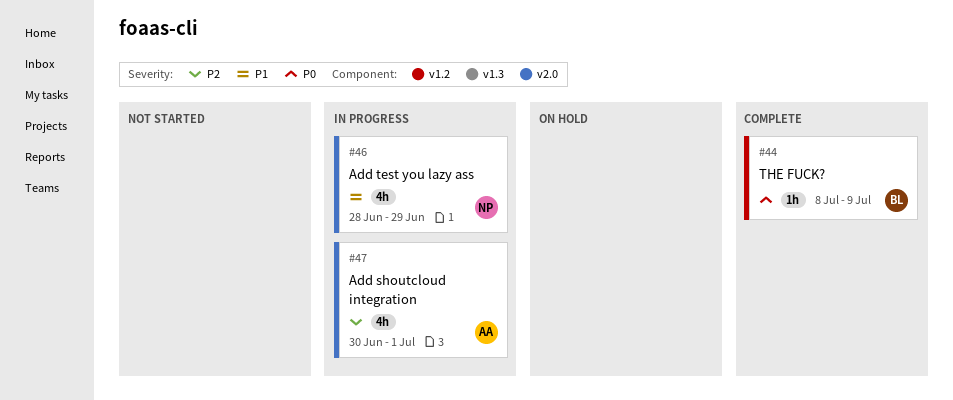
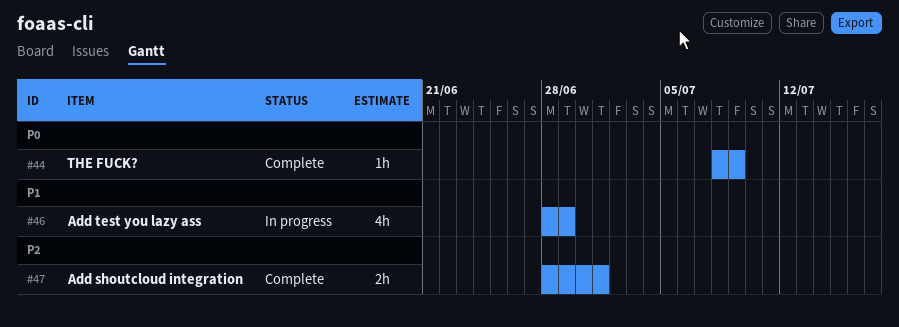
#47, status: In progress -> Complete
#47, estimate: 4h -> 2h
#47, start: Jun 30 -> Jun 28

